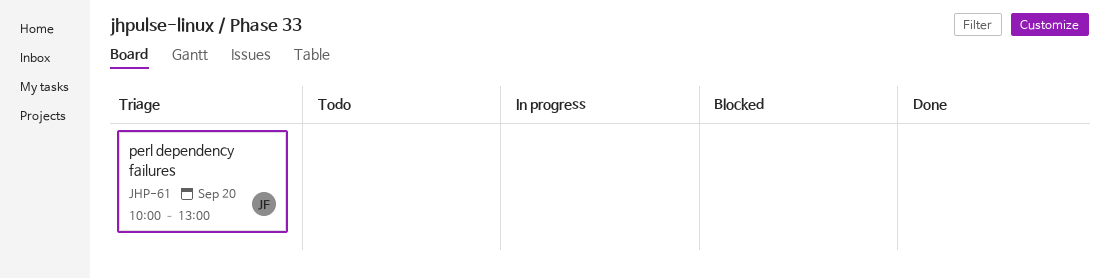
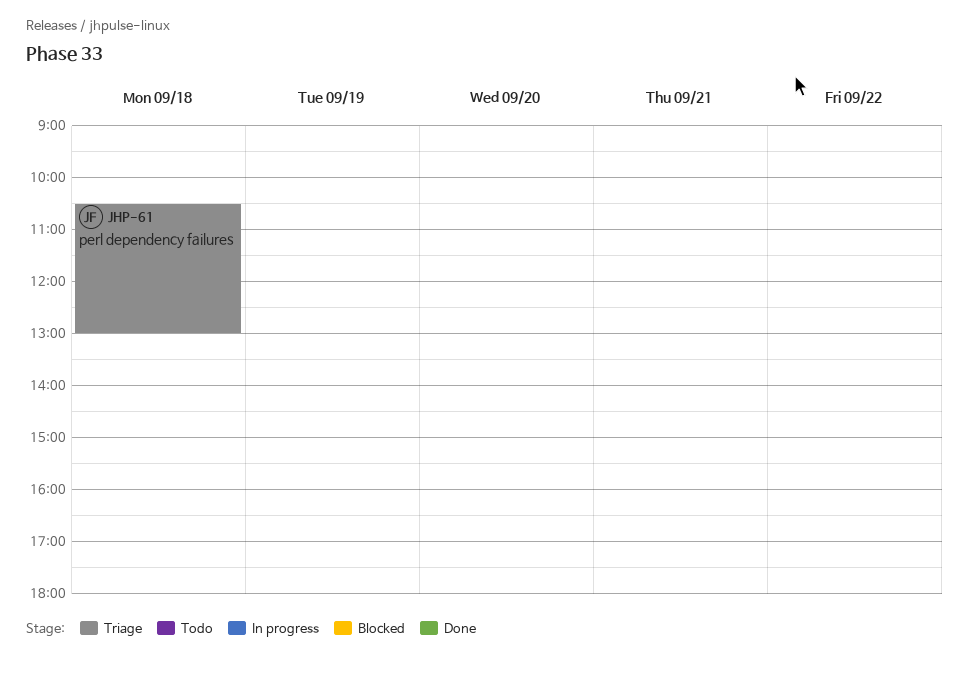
JHP-61, day: Sep 20 -> Sep 18
JHP-61, begins: 10:00 -> 10:30

